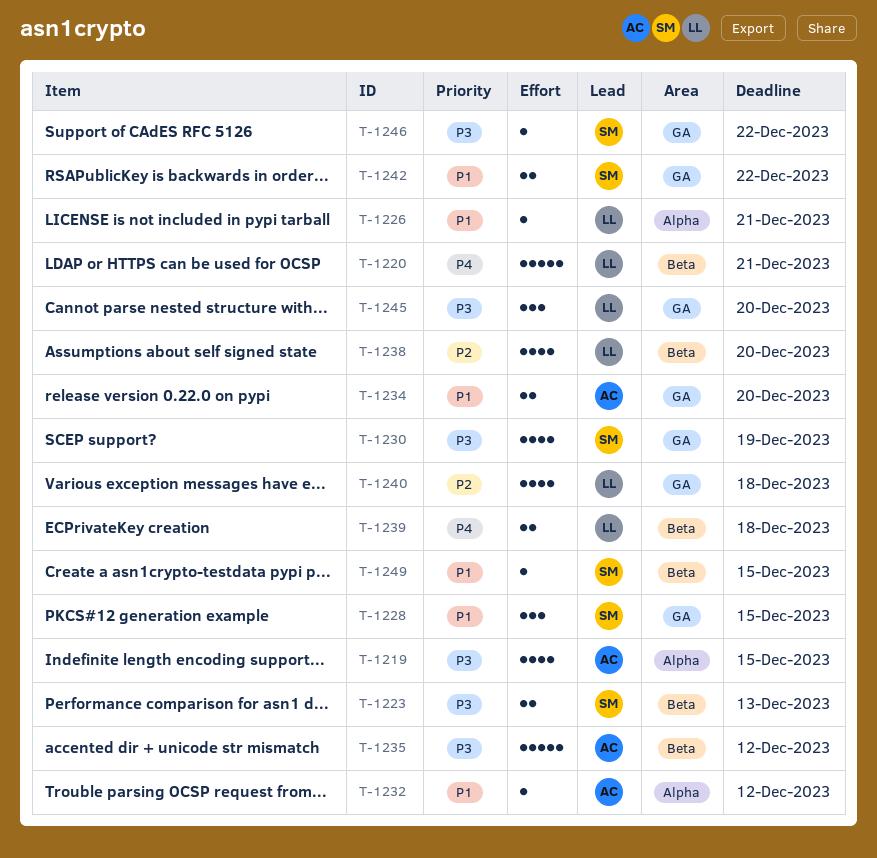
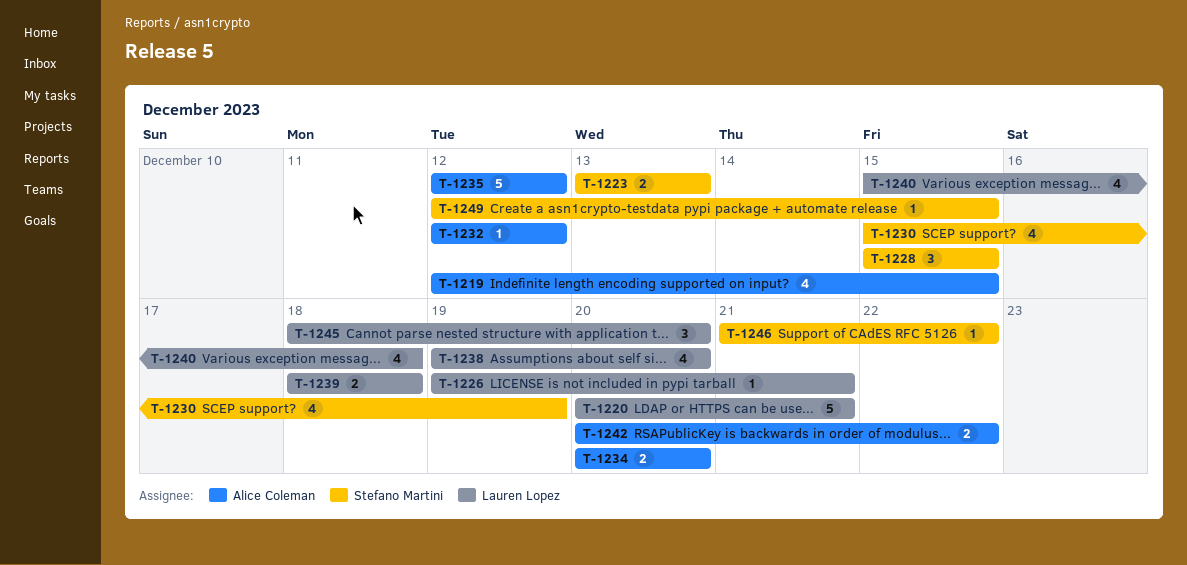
T-1242, owner: Stefano Martini -> Alice Coleman

